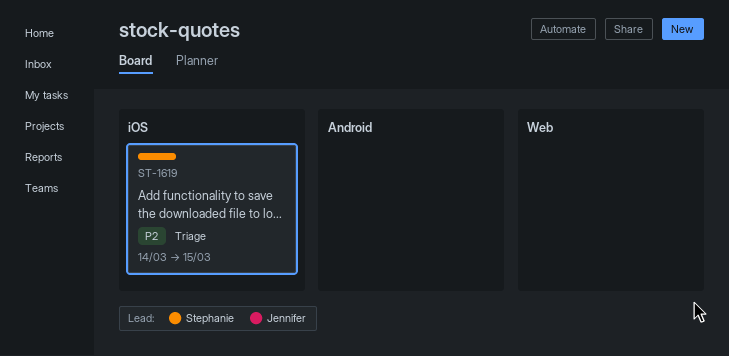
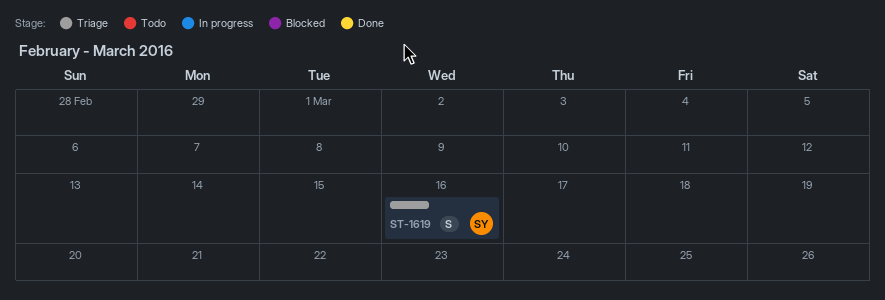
ST-1619, due: Mar 15 -> Mar 16

